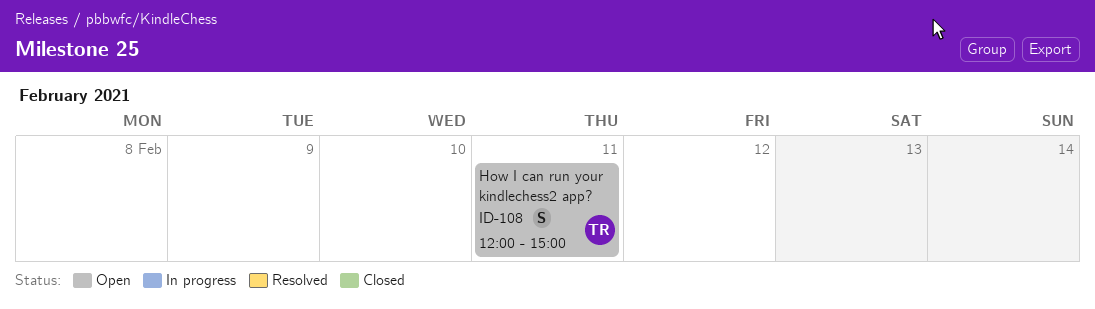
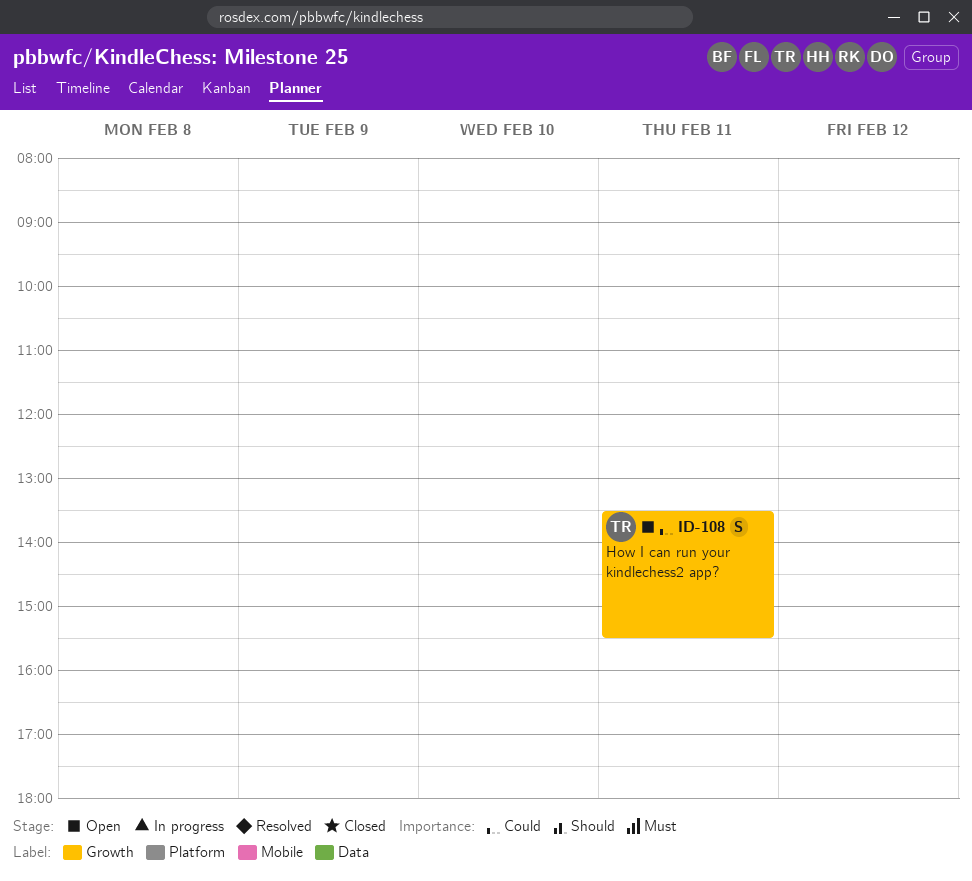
ID-108, begins: 12:00 -> 13:30
ID-108, ends: 15:00 -> 15:30

